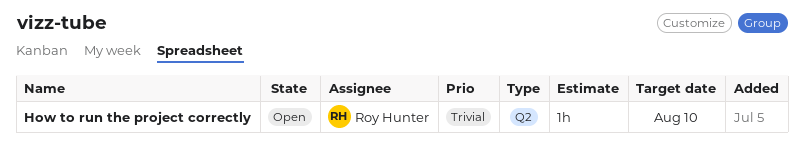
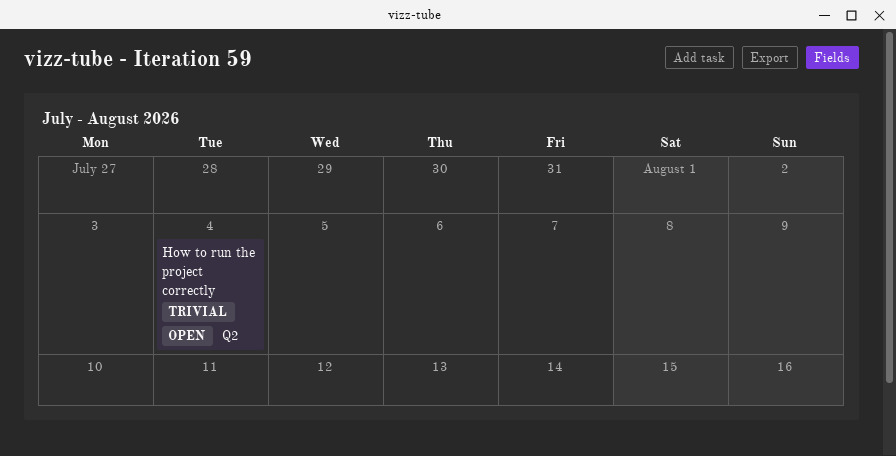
How to run the project correctly, due: Aug 10 -> Aug 4

